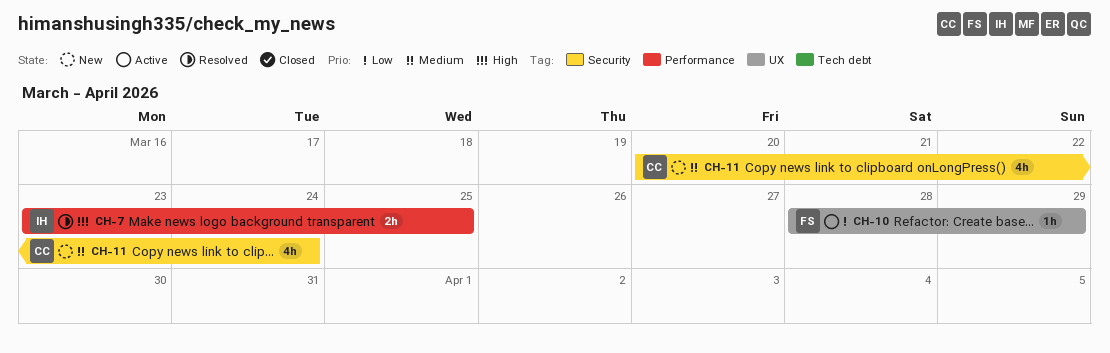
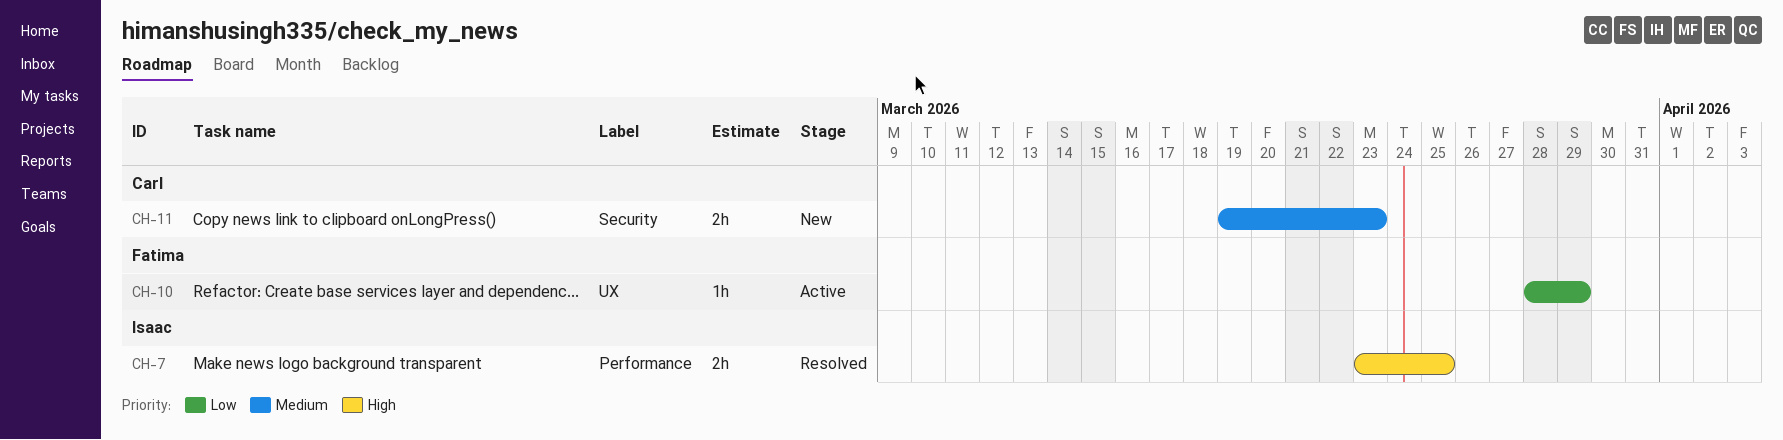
CH-11, estimate: 4h -> 2h
CH-11, start: Mar 20 -> Mar 19
CH-11, due: Mar 24 -> Mar 23

